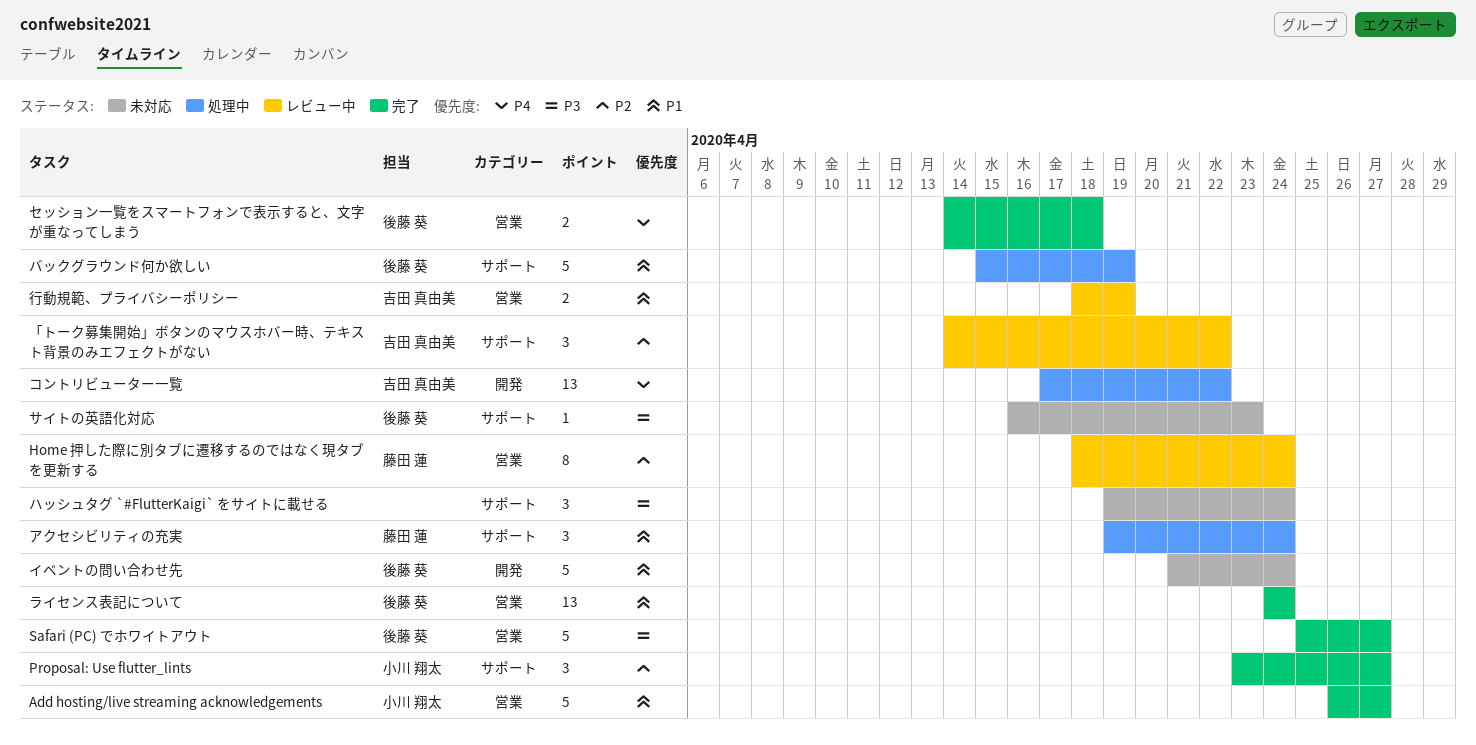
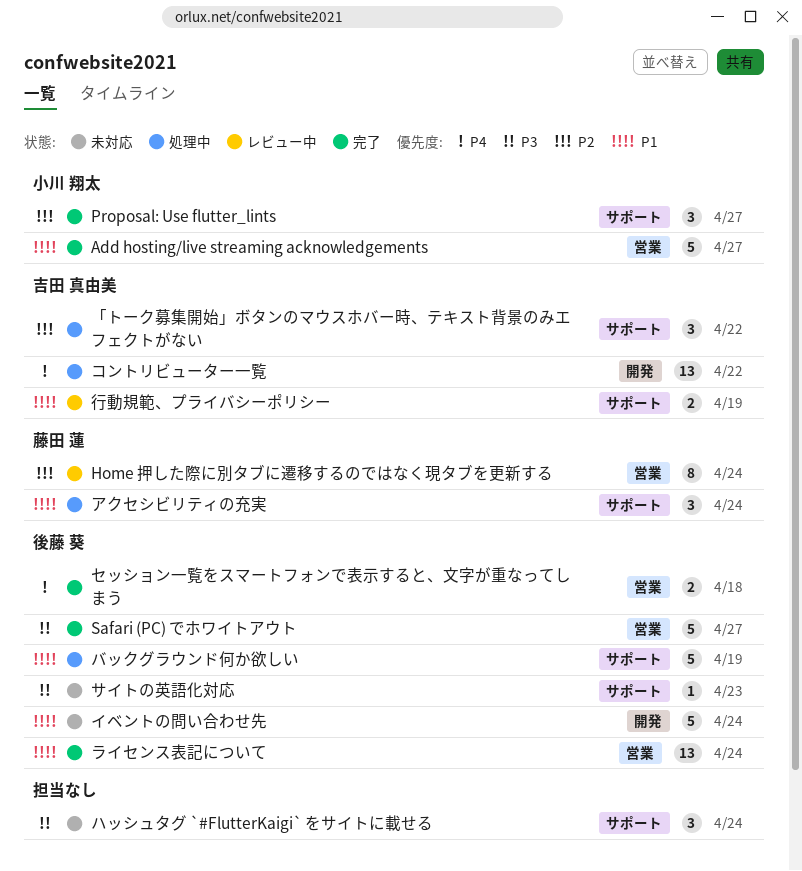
「トーク募集開始」ボタンのマウスホバー時、テキスト背景のみエフェクトがない, status: レビュー中 -> 処理中
行動規範、プライバシーポリシー, label: 営業 -> サポート

